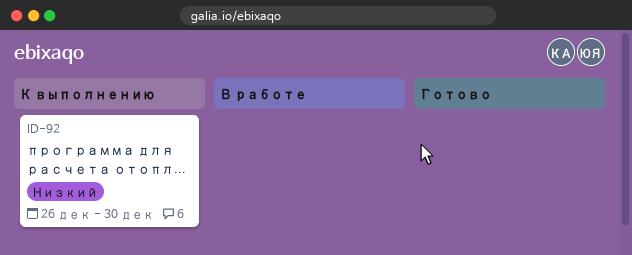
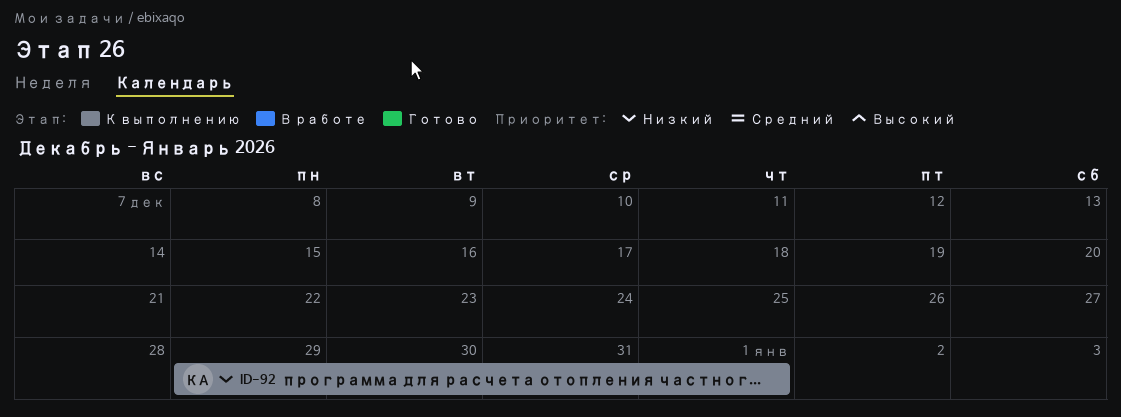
ID-92, start: Dec 26 -> Dec 29
ID-92, due: Dec 30 -> Jan 1

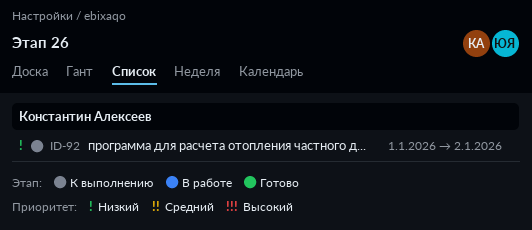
ID-92, start: Dec 29 -> Jan 1
ID-92, due: Jan 1 -> Jan 2

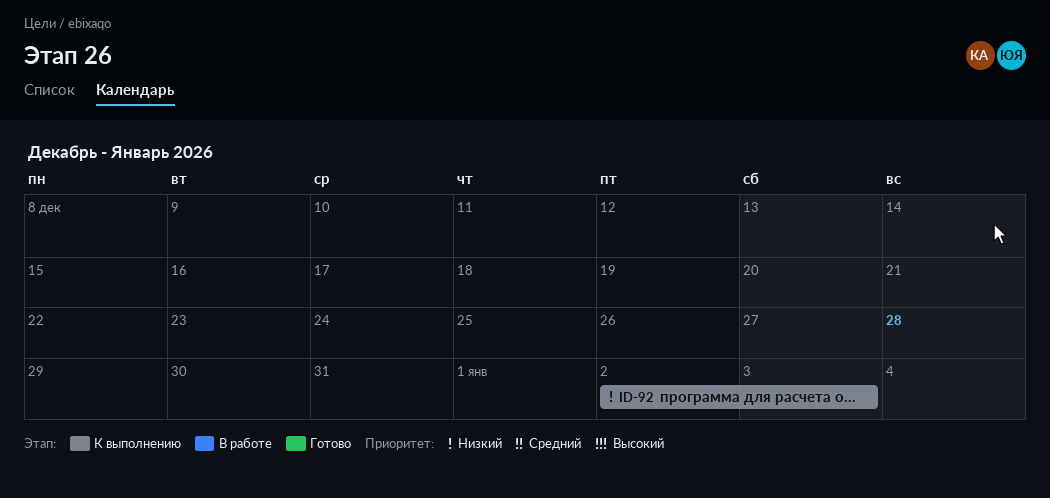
ID-92, start: Jan 1 -> Jan 2
ID-92, due: Jan 2 -> Jan 3

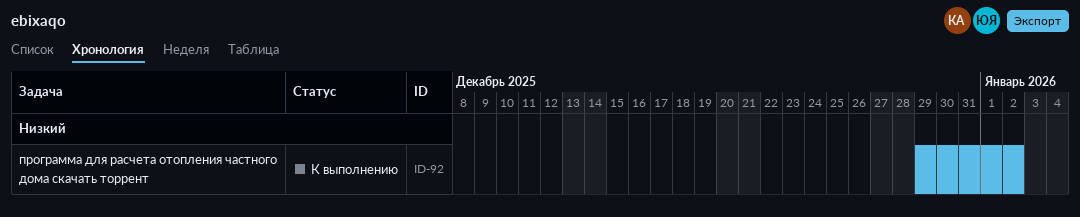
ID-92, start: Jan 2 -> Dec 29
ID-92, due: Jan 3 -> Jan 2

